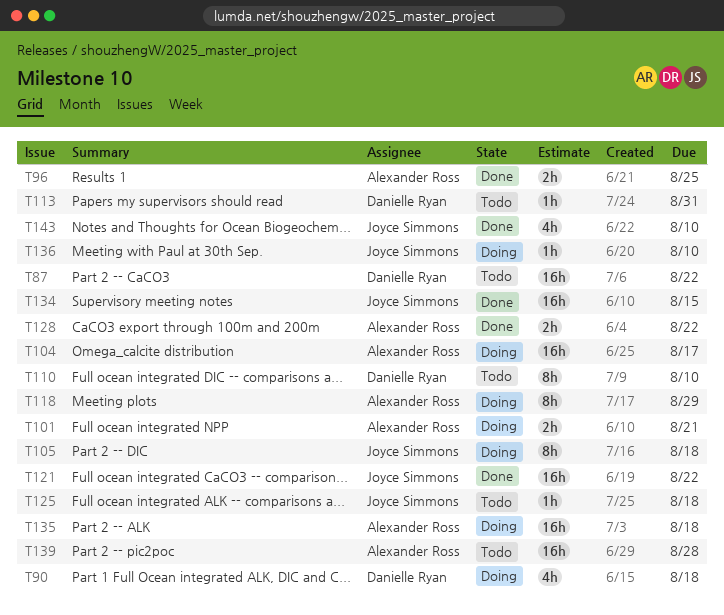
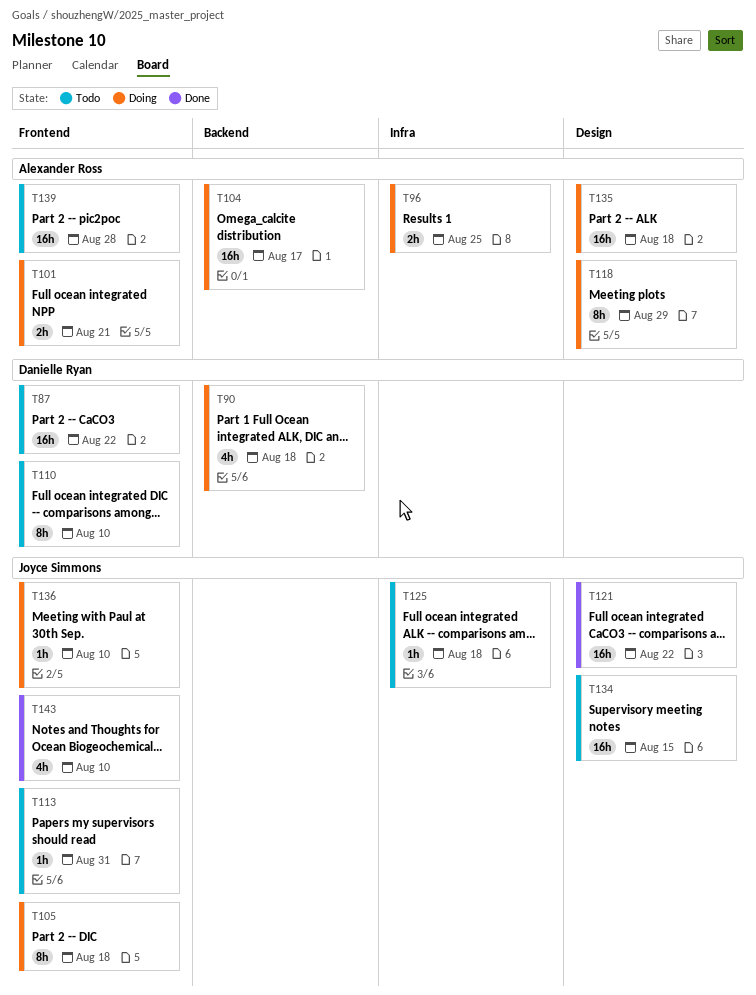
T96, status: Done -> Doing
T113, owner: Danielle Ryan -> Joyce Simmons
T128: present -> none
T134, status: Done -> Todo

